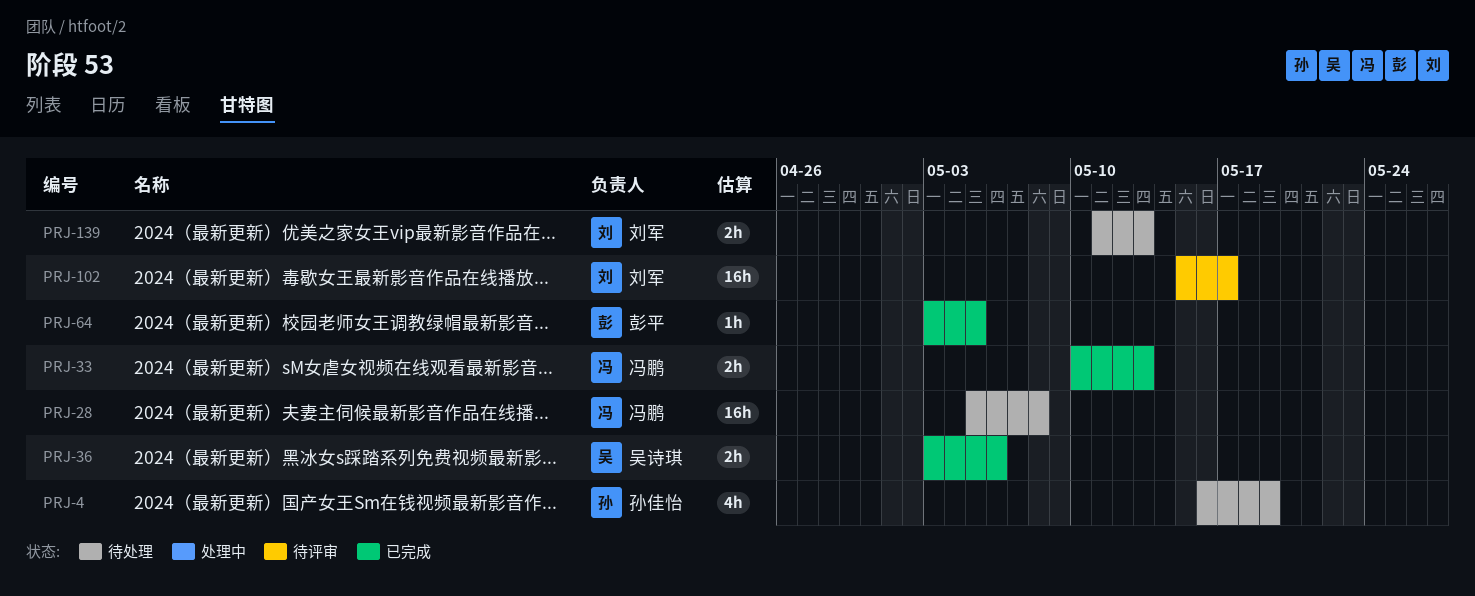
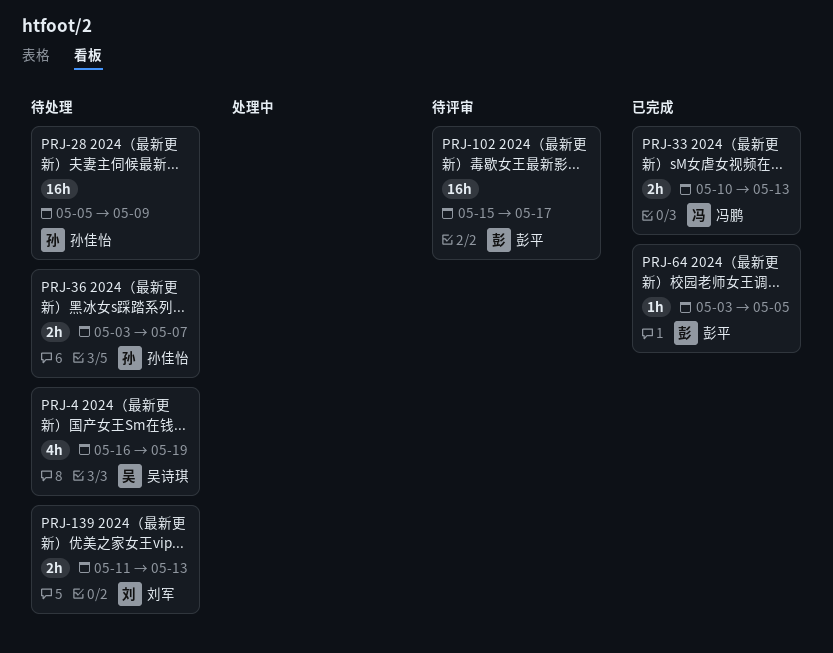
PRJ-4, owner: 孙佳怡 -> 吴诗琪
PRJ-28, owner: 冯鹏 -> 孙佳怡
PRJ-28, due: May 8 -> May 9
PRJ-36, status: 已完成 -> 待处理
PRJ-36, owner: 吴诗琪 -> 孙佳怡
PRJ-36, due: May 6 -> May 7
PRJ-102, owner: 刘军 -> 彭平

